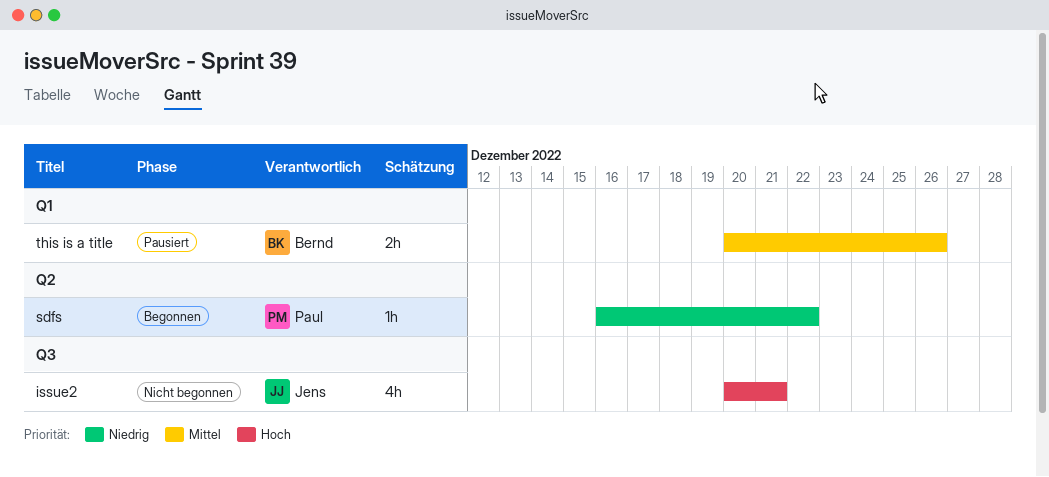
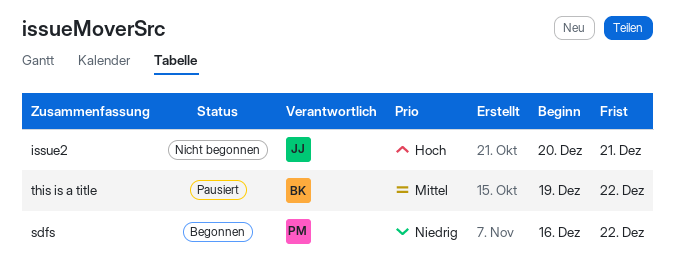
this is a title, start: Dec 20 -> Dec 19
this is a title, due: Dec 26 -> Dec 22

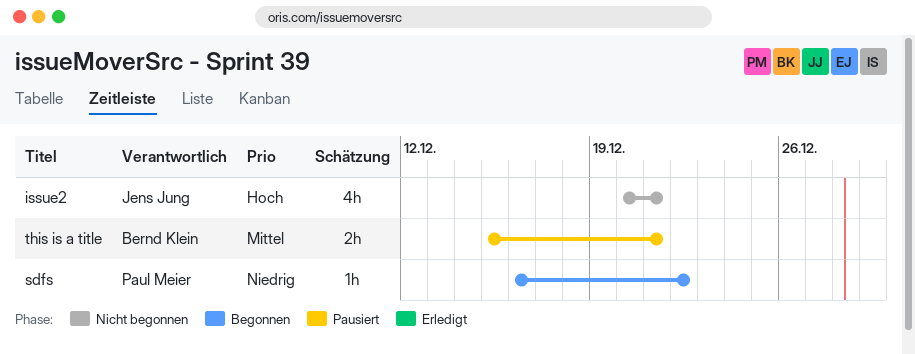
this is a title, start: Dec 19 -> Dec 15
this is a title, due: Dec 22 -> Dec 21

